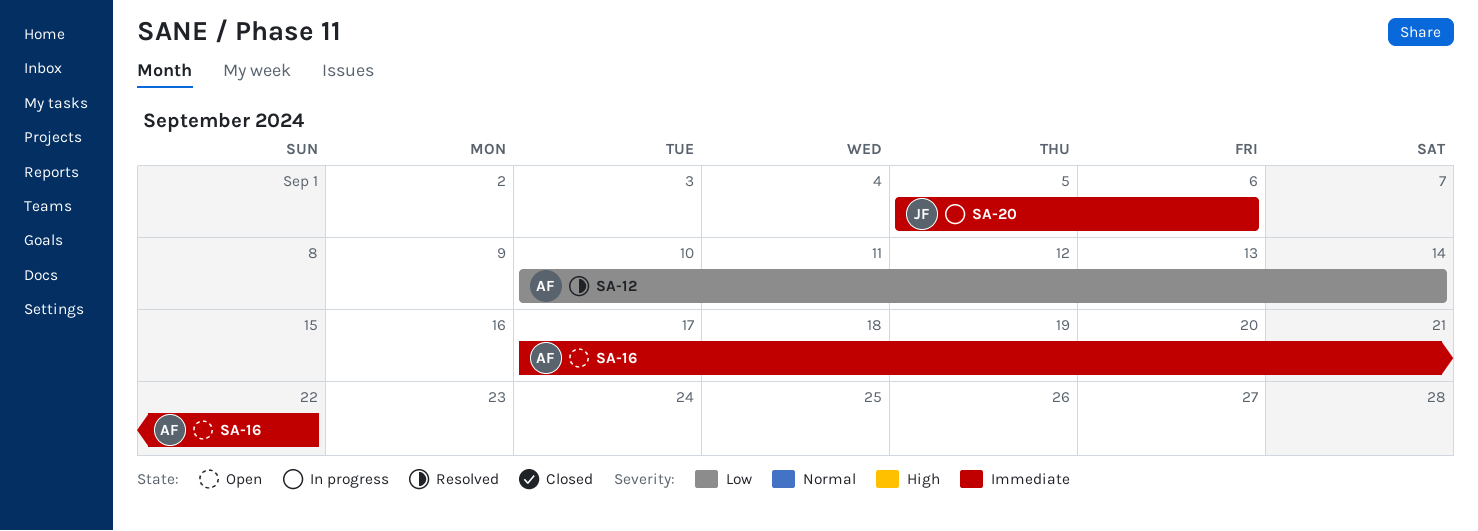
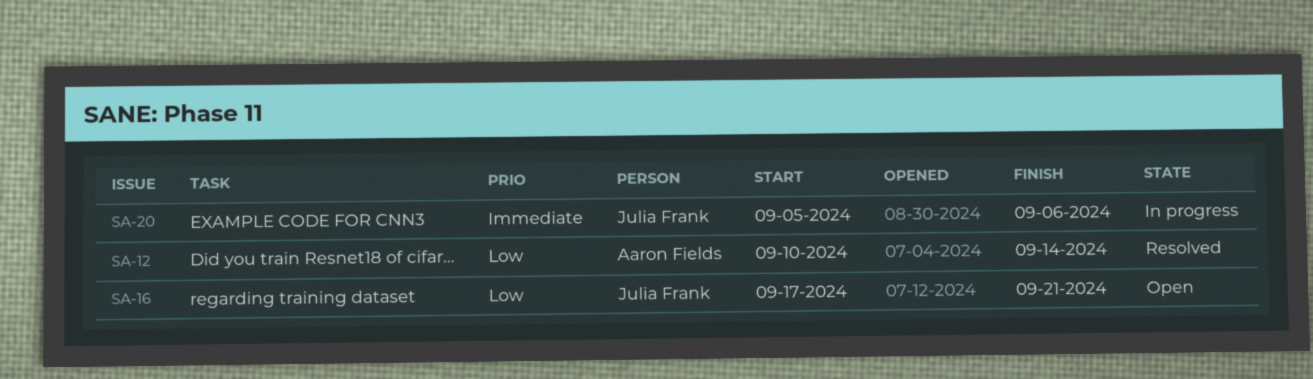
SA-16, owner: Aaron Fields -> Julia Frank
SA-16, priority: Immediate -> Low
SA-16, due: Sep 22 -> Sep 21

